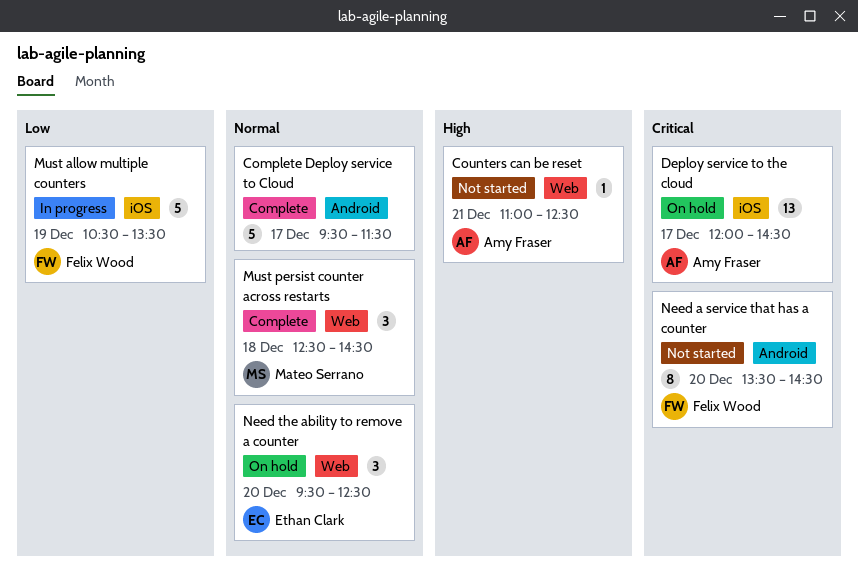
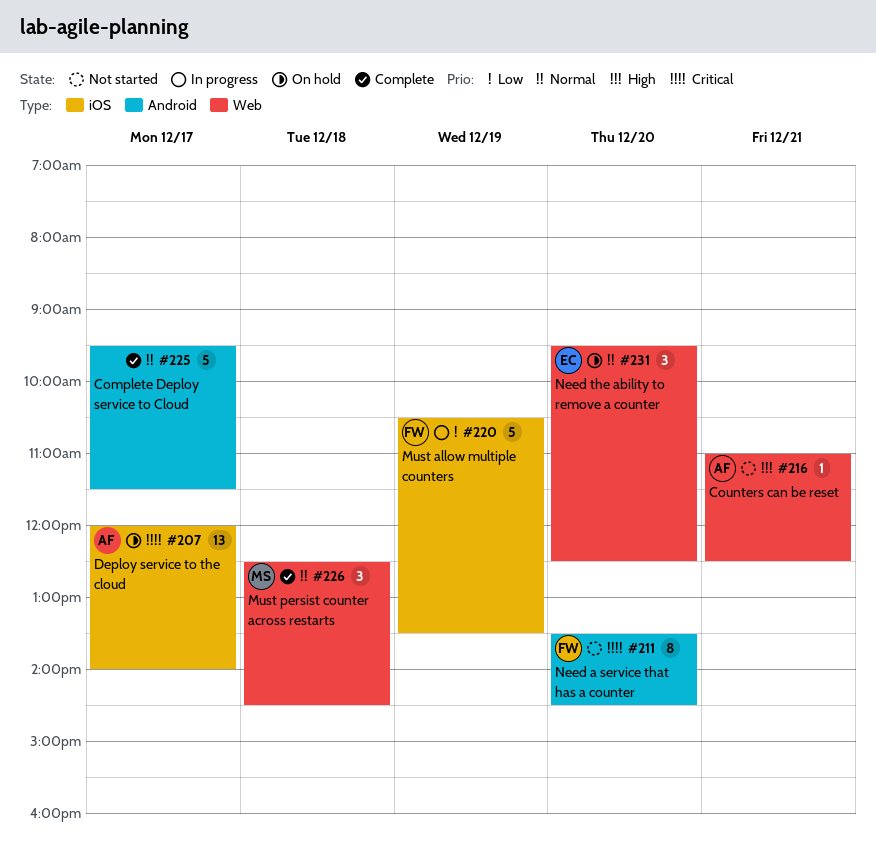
Deploy service to the cloud, ends: 14:30 -> 14:00

